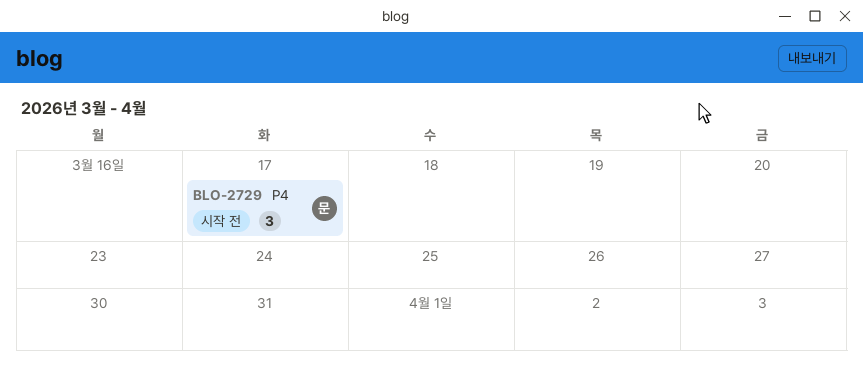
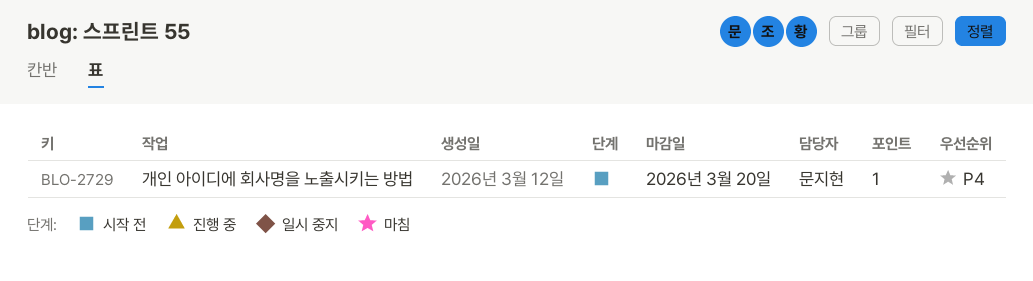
BLO-2729, estimate: 3 -> 1
BLO-2729, due: Mar 17 -> Mar 20

